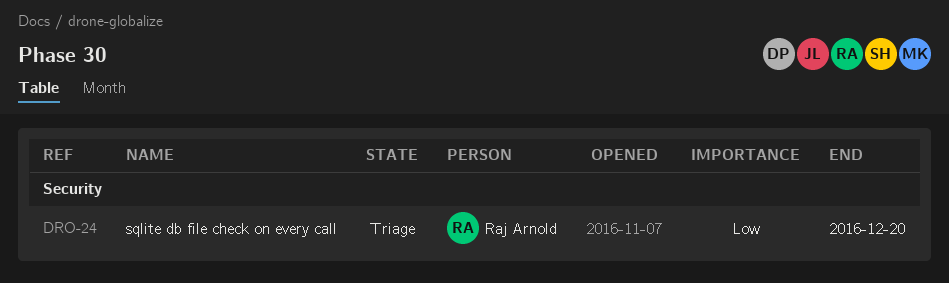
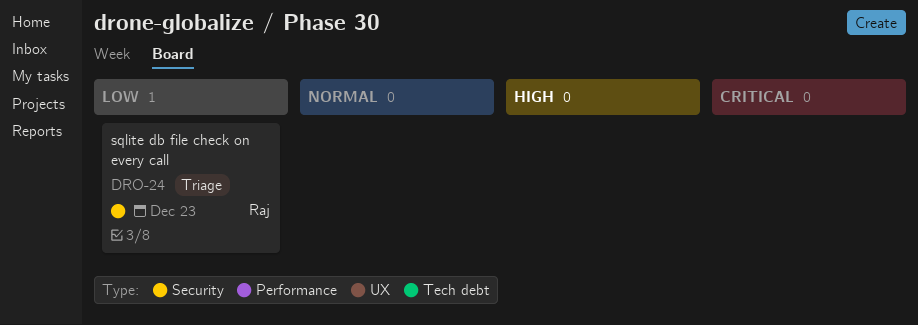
DRO-24, due: Dec 20 -> Dec 23

